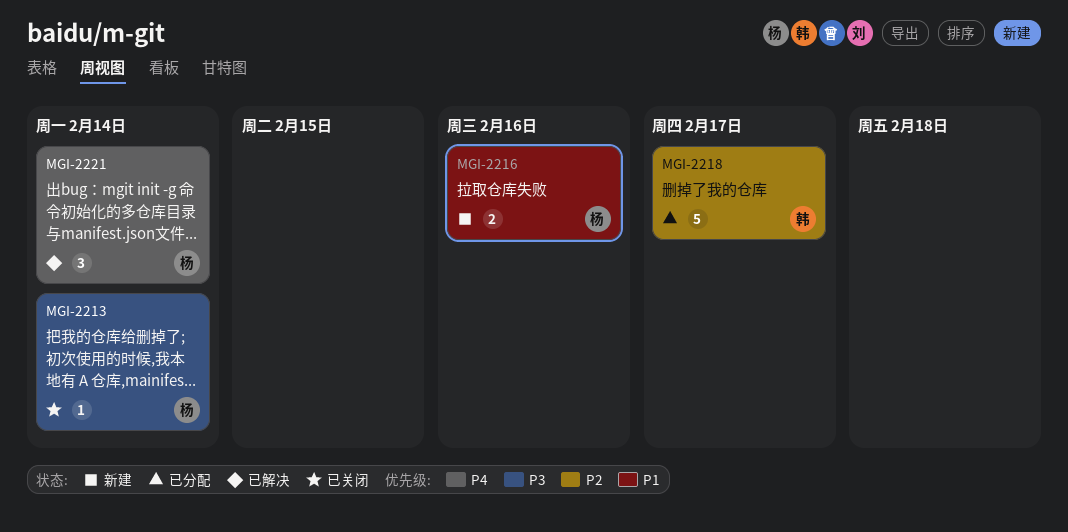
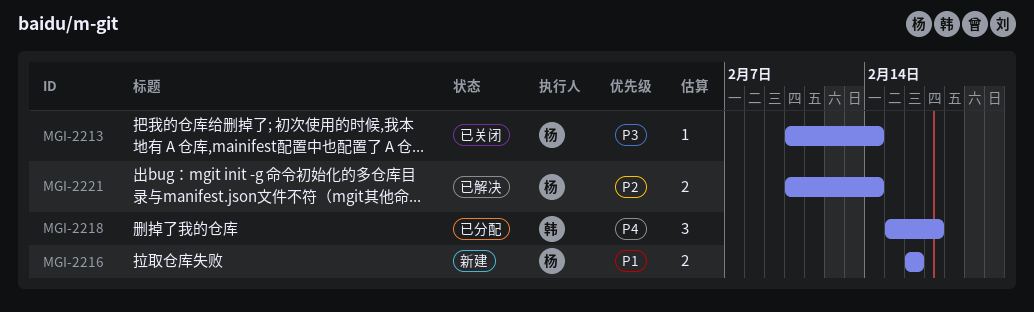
MGI-2218, priority: P2 -> P4
MGI-2218, estimate: 5 -> 3
MGI-2221, priority: P4 -> P2
MGI-2221, estimate: 3 -> 2

